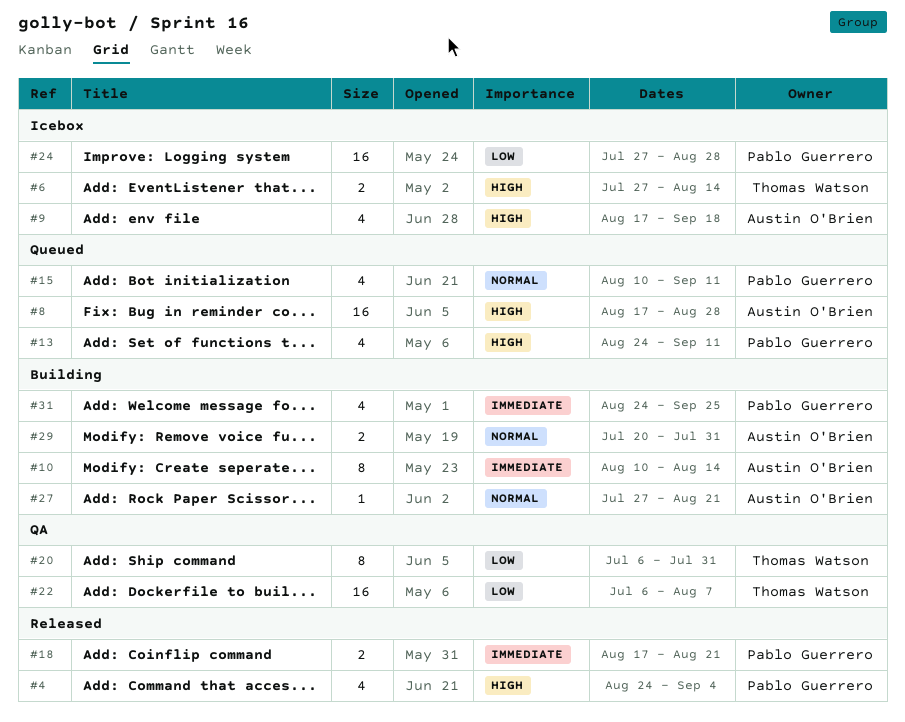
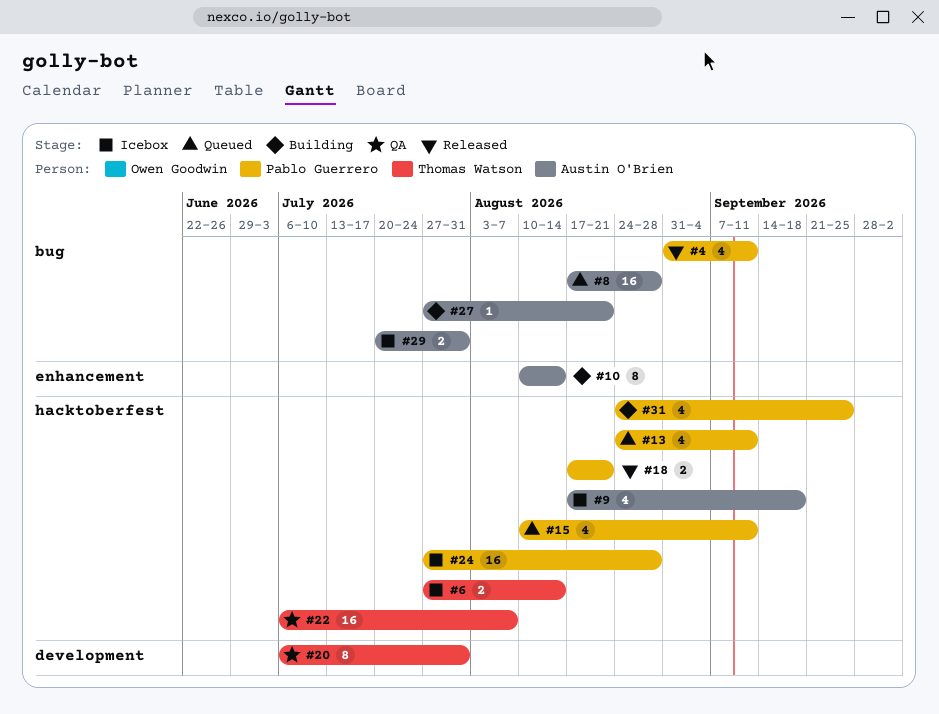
#4, start: Aug 24 -> Aug 31
#4, due: Sep 4 -> Sep 11
#29, status: Building -> Icebox

